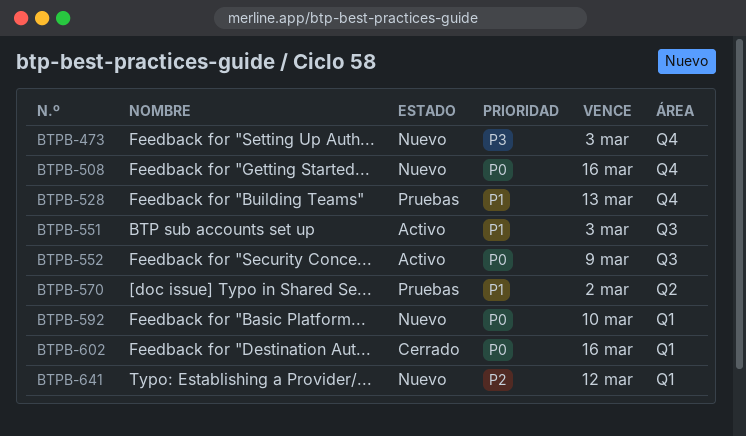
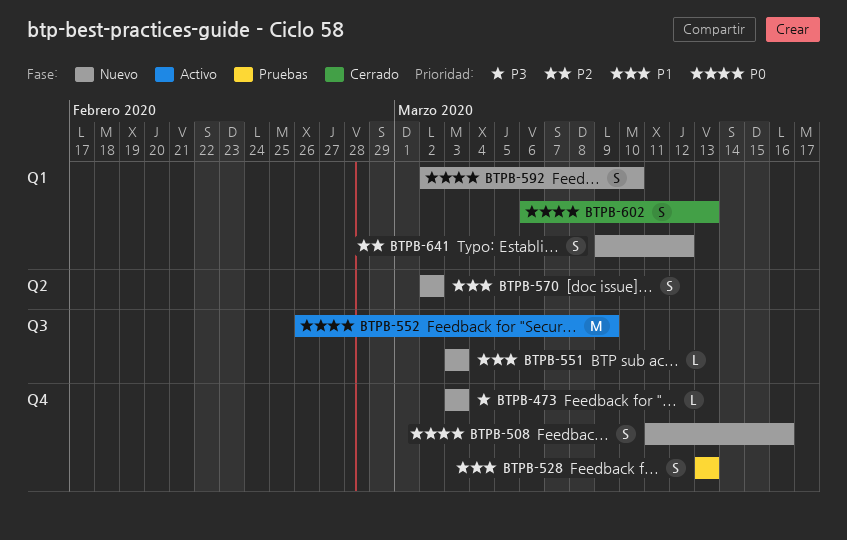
BTPB-551, status: Activo -> Nuevo
BTPB-570, status: Pruebas -> Nuevo
BTPB-602, due: Mar 16 -> Mar 13

